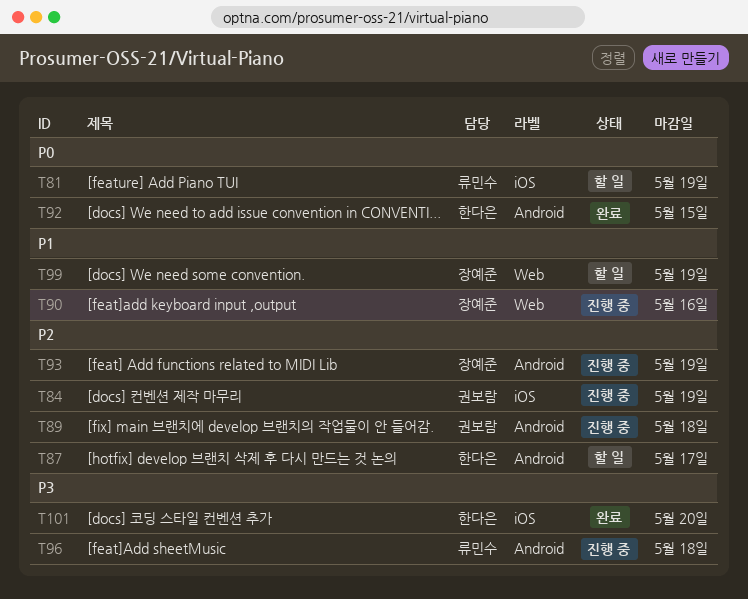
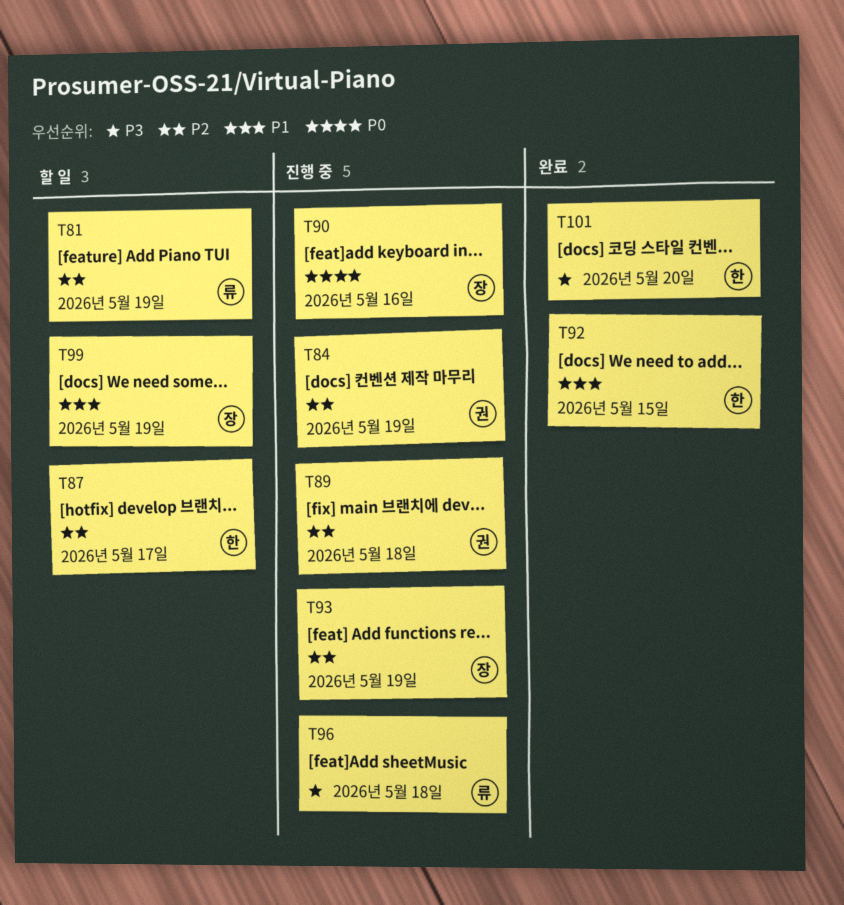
T81, priority: P0 -> P2
T90, priority: P1 -> P0
T92, priority: P0 -> P1

